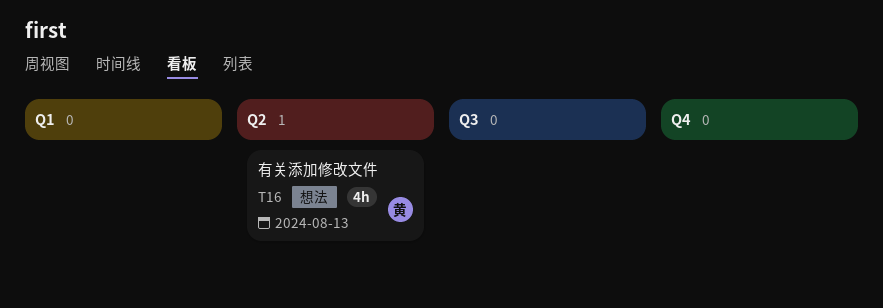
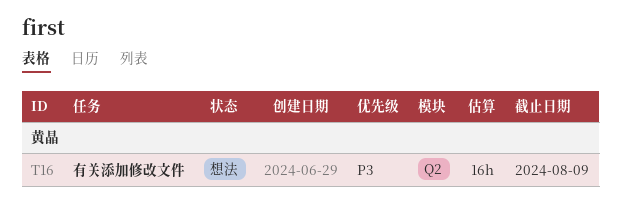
T16, estimate: 4h -> 16h
T16, due: Aug 13 -> Aug 9

